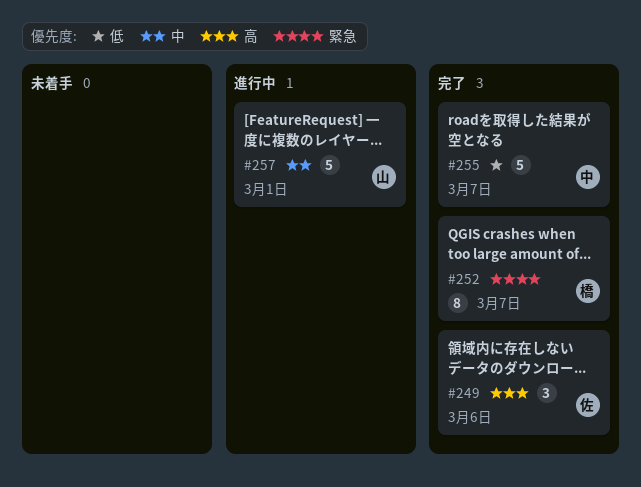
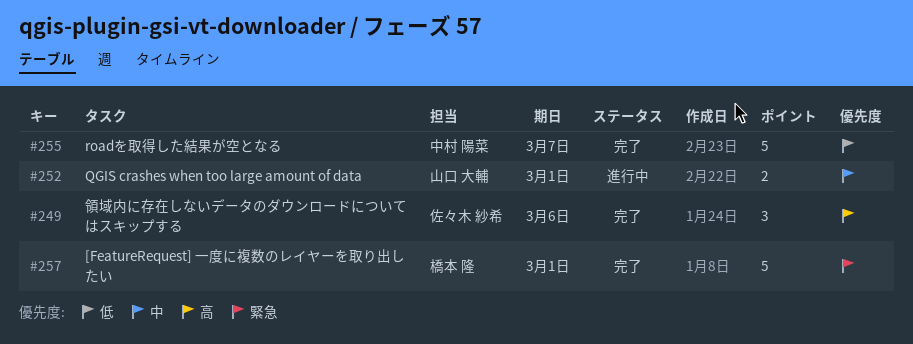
#252, status: 完了 -> 進行中
#252, owner: 橋本 隆 -> 山口 大輔
#252, priority: 緊急 -> 中
#252, estimate: 8 -> 2
#252, due: Mar 7 -> Mar 1
#257, status: 進行中 -> 完了
#257, owner: 山口 大輔 -> 橋本 隆
#257, priority: 中 -> 緊急

